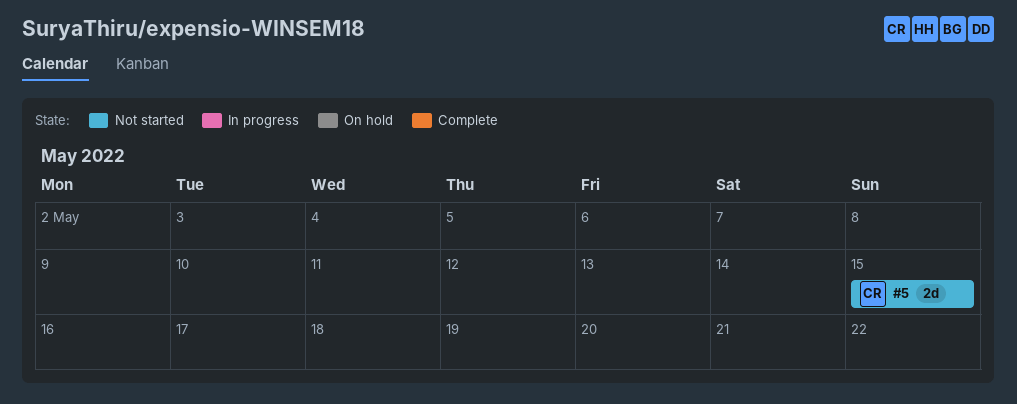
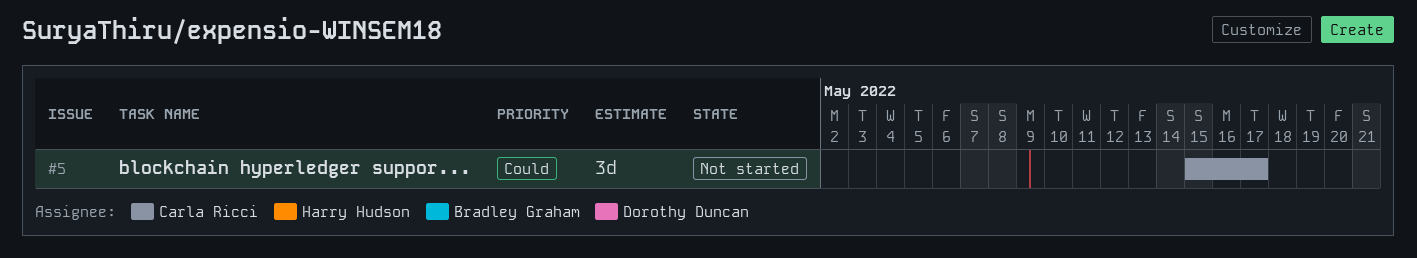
#5, estimate: 2d -> 3d
#5, due: May 15 -> May 17

